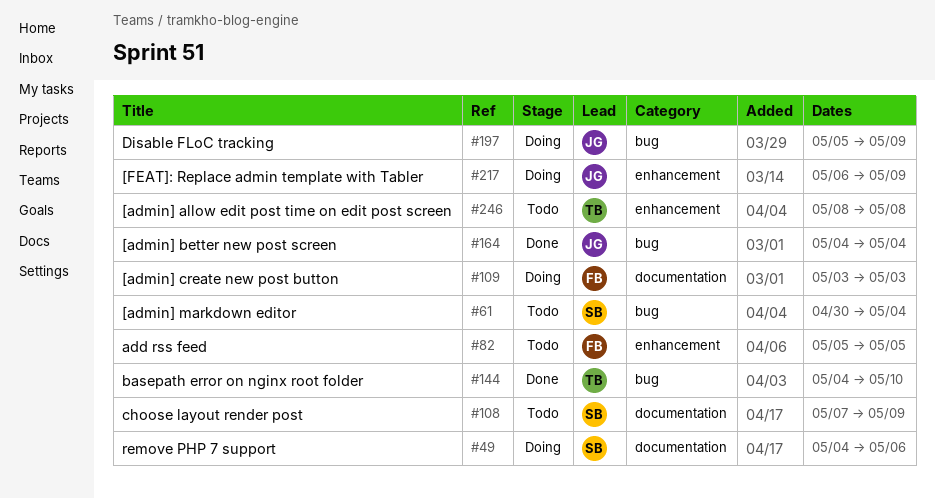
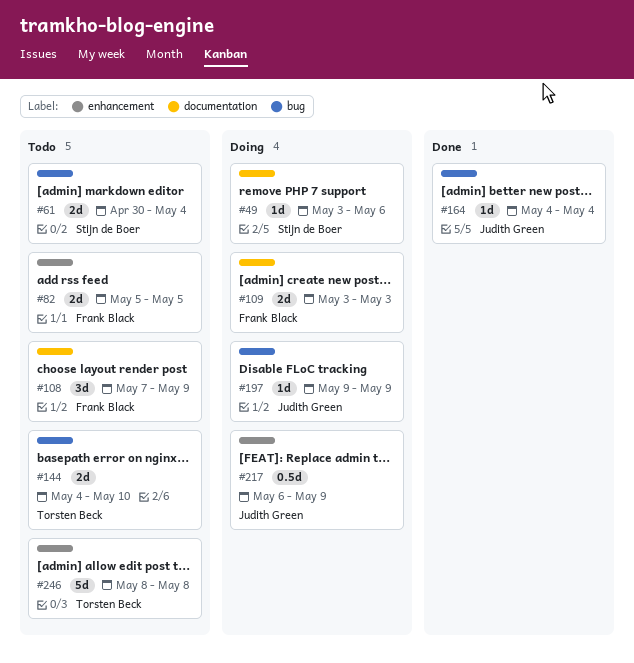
#49, start: May 4 -> May 3
#108, owner: Stijn de Boer -> Frank Black
#144, status: Done -> Todo
#197, start: May 5 -> May 9

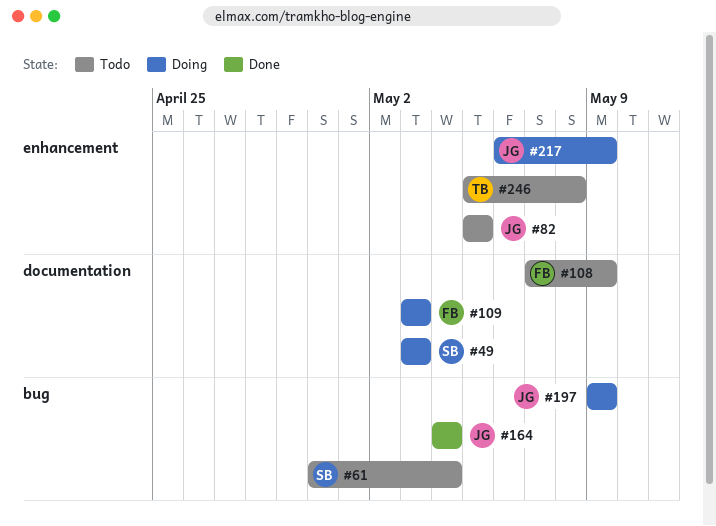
#49, due: May 6 -> May 3
#82, owner: Frank Black -> Judith Green
#144: present -> none
#246, start: May 8 -> May 5

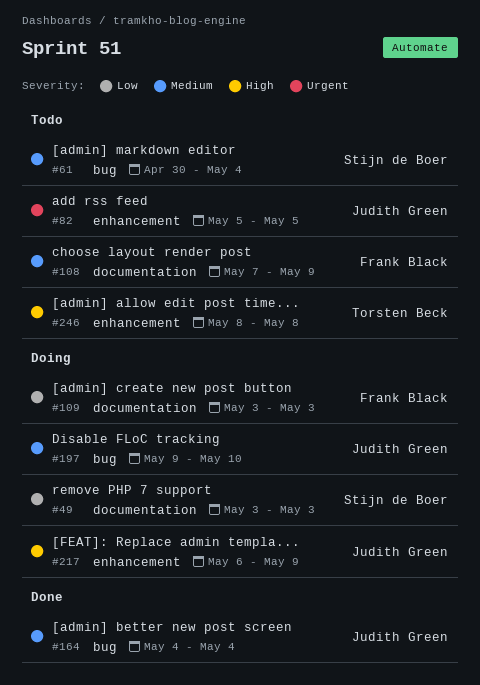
#197, due: May 9 -> May 10
#246, start: May 5 -> May 8

